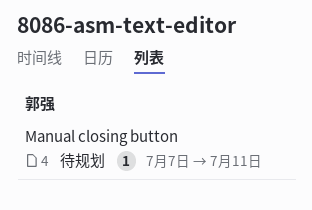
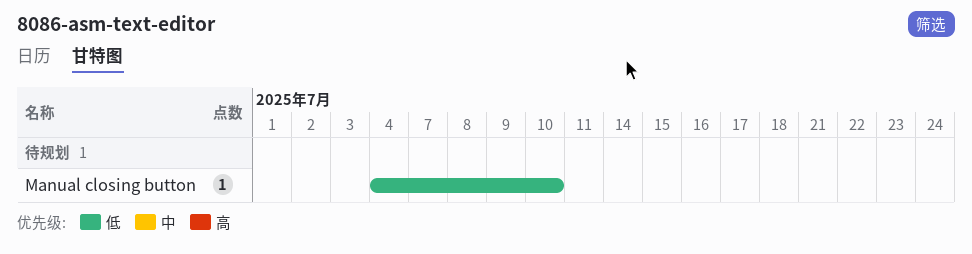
Manual closing button, start: Jul 7 -> Jul 4
Manual closing button, due: Jul 11 -> Jul 10

